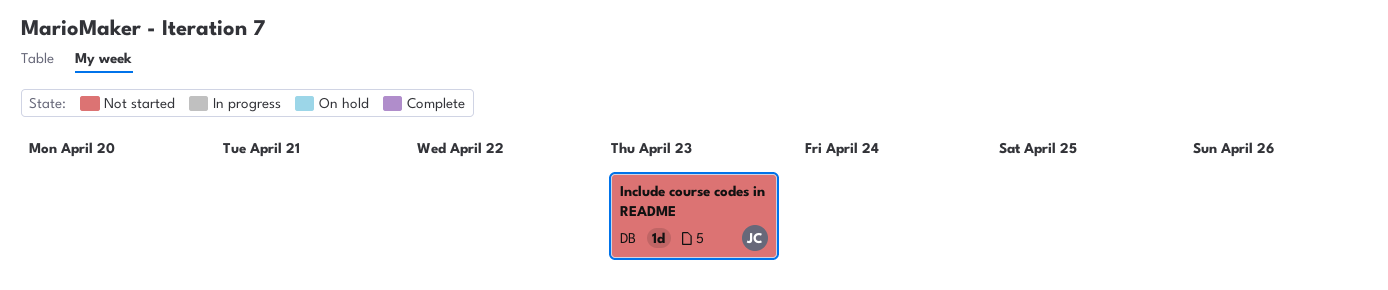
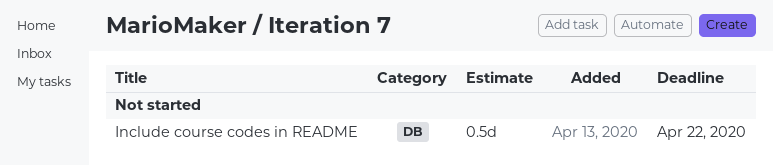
Include course codes in README, estimate: 1d -> 0.5d
Include course codes in README, due: Apr 23 -> Apr 22

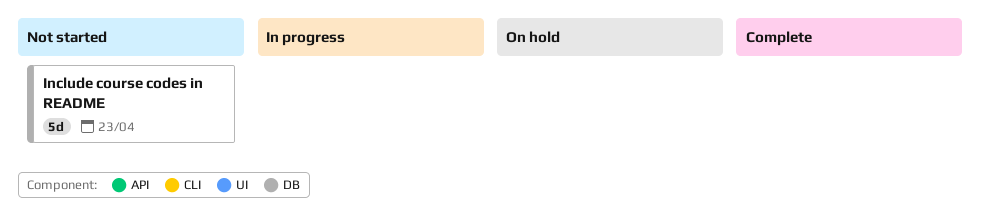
Include course codes in README, estimate: 0.5d -> 5d
Include course codes in README, due: Apr 22 -> Apr 23

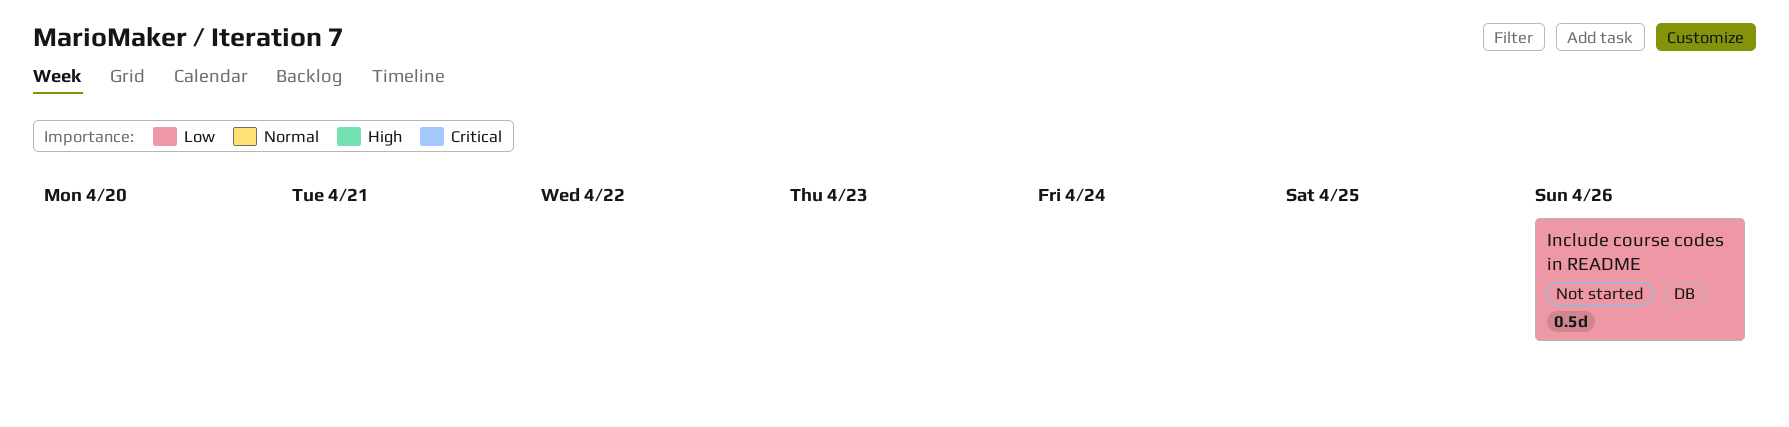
Include course codes in README, estimate: 5d -> 0.5d
Include course codes in README, due: Apr 23 -> Apr 26

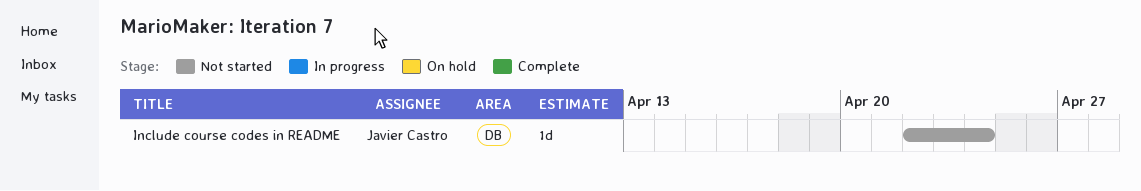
Include course codes in README, estimate: 0.5d -> 1d
Include course codes in README, due: Apr 26 -> Apr 24

